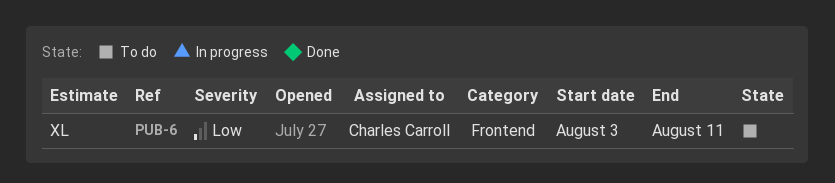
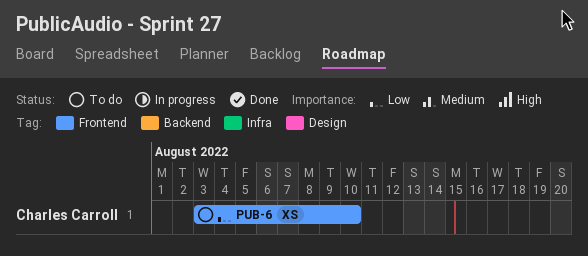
PUB-6, estimate: XL -> XS
PUB-6, due: Aug 11 -> Aug 10

